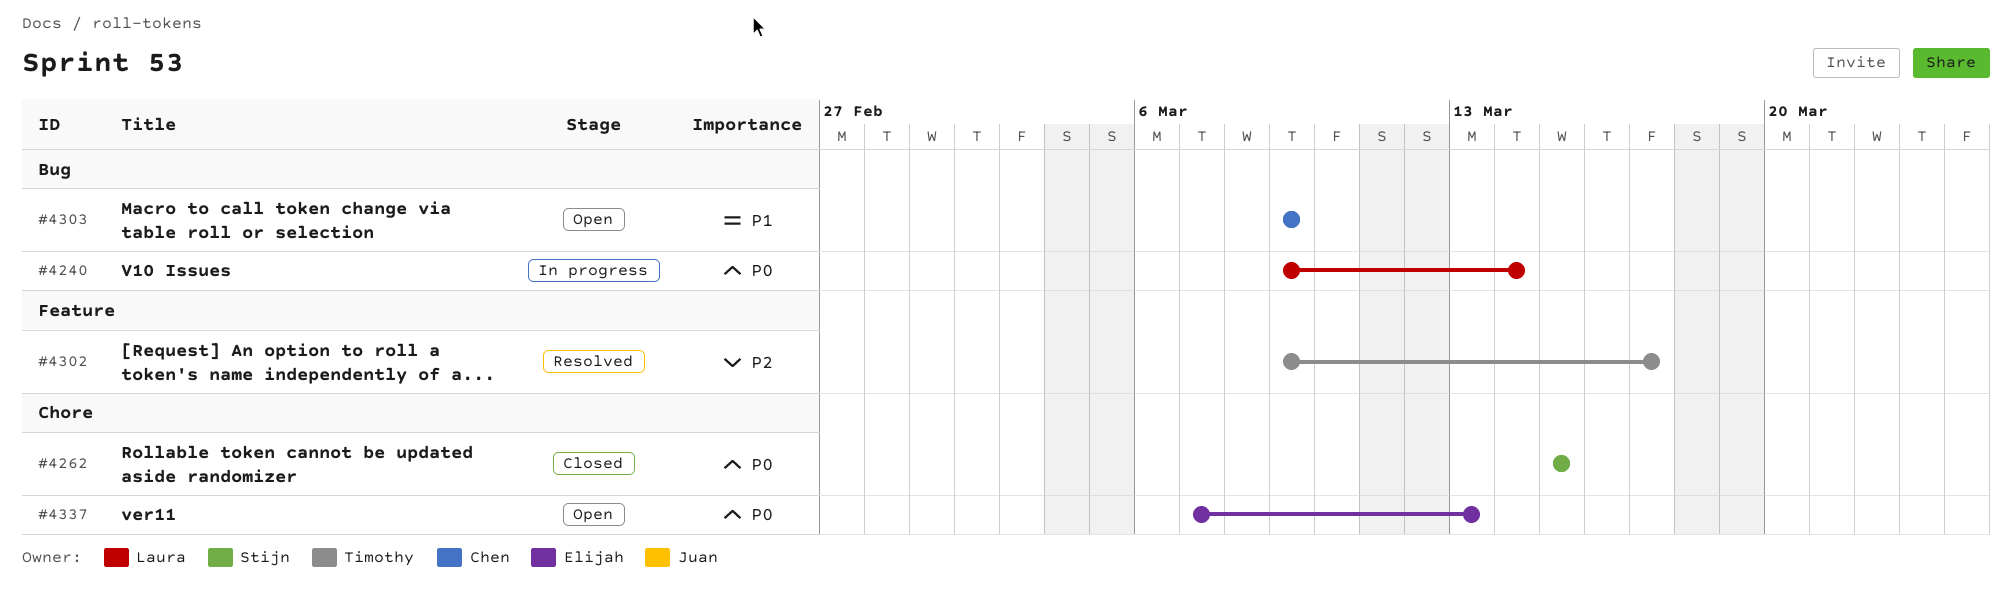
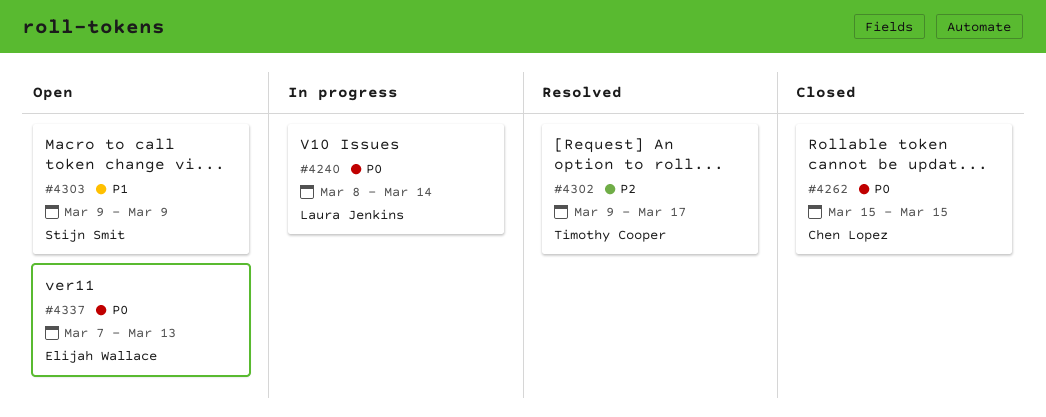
#4240, start: Mar 9 -> Mar 8
#4262, owner: Stijn Smit -> Chen Lopez
#4303, owner: Chen Lopez -> Stijn Smit

